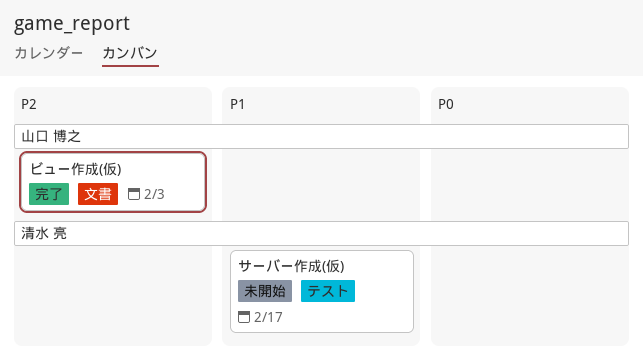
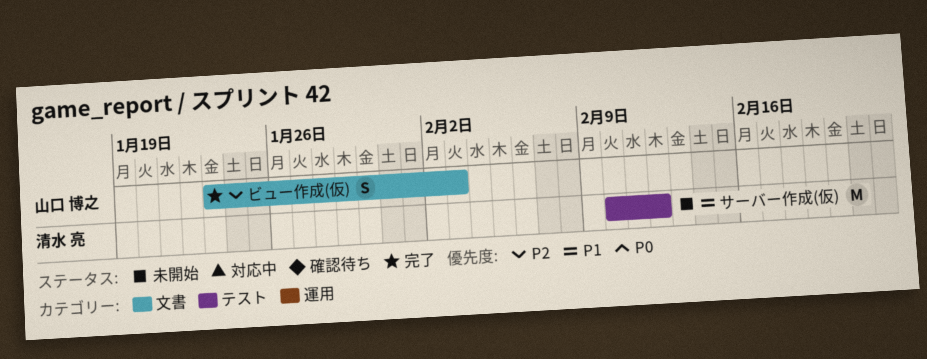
サーバー作成(仮), due: Feb 17 -> Feb 12

